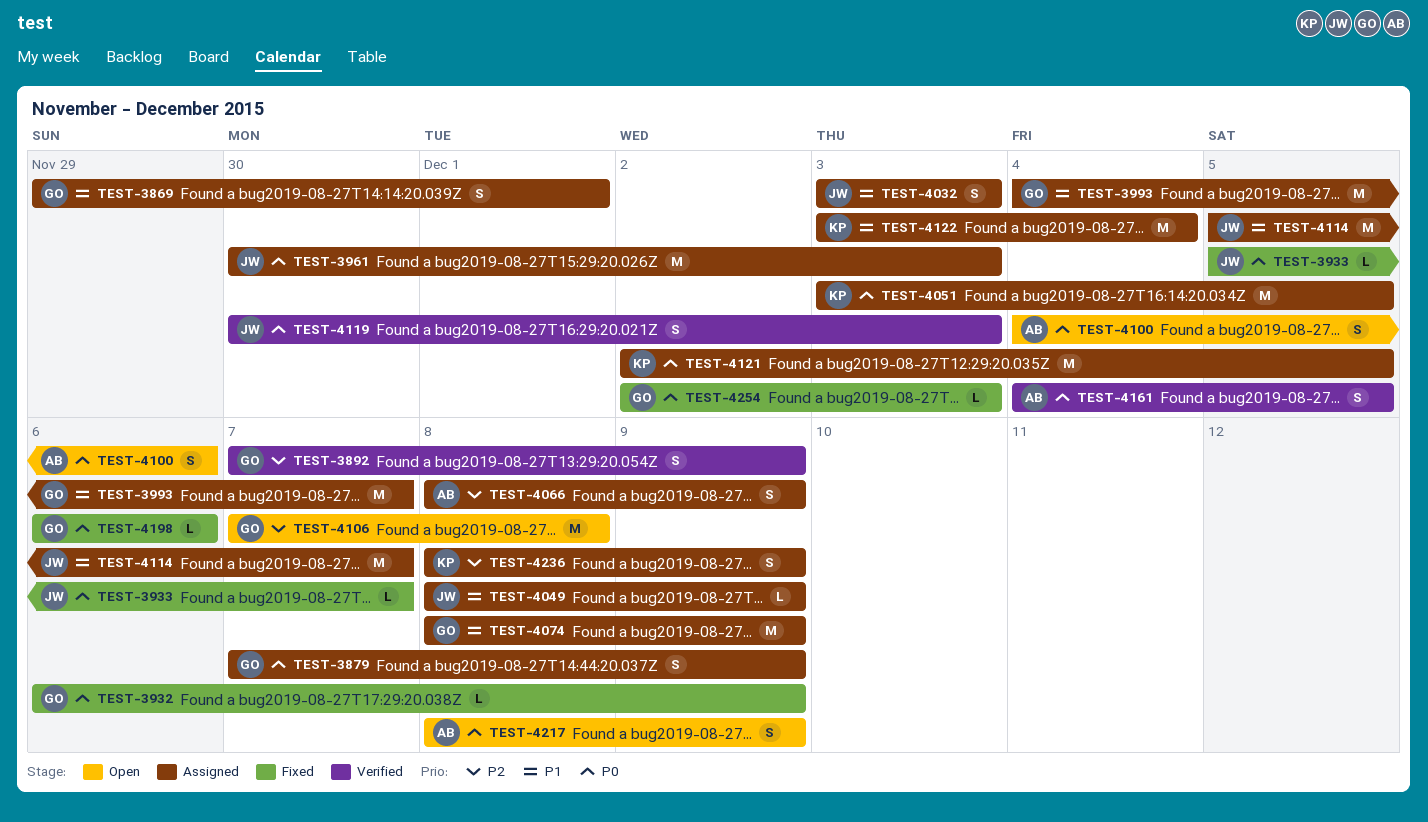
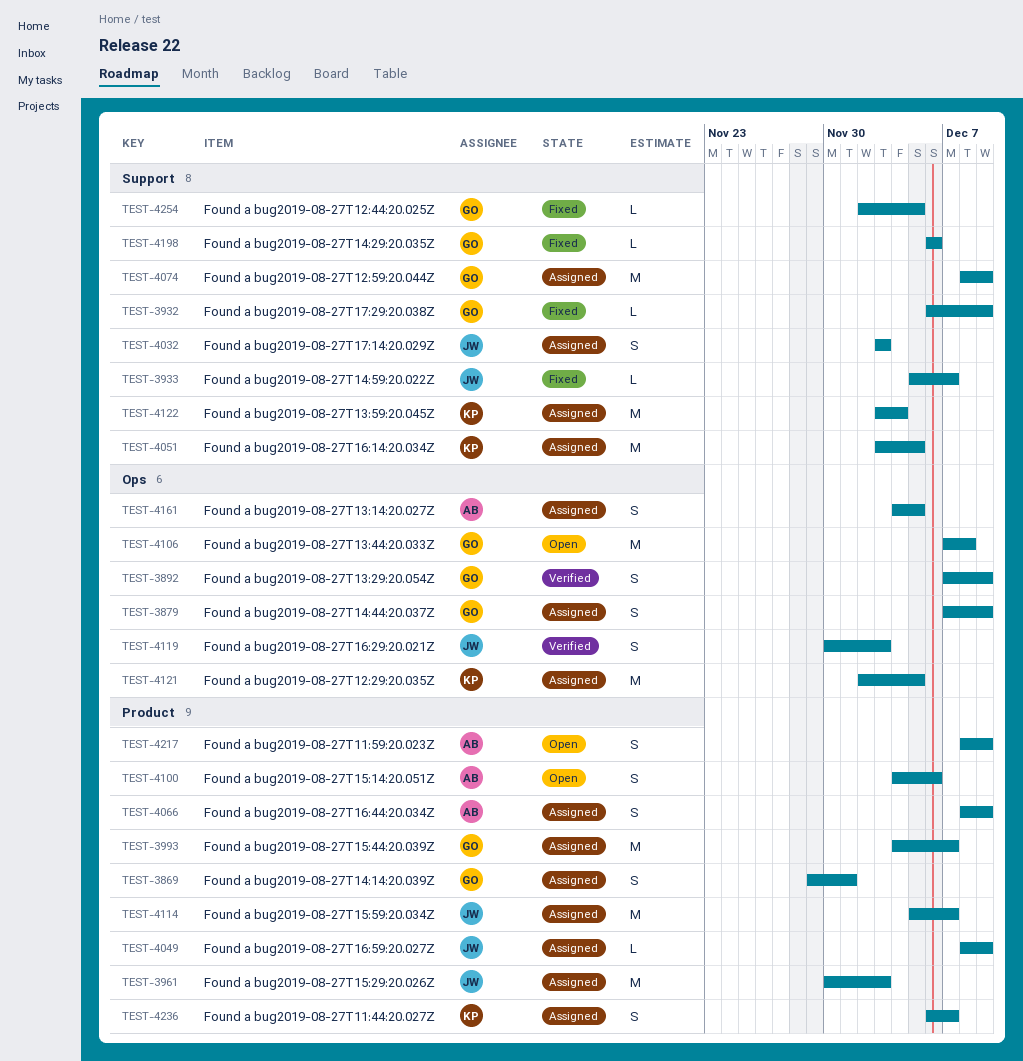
TEST-4161, status: Verified -> Assigned
TEST-4236, start: Dec 8 -> Dec 6
TEST-4236, due: Dec 9 -> Dec 7
TEST-4254, due: Dec 3 -> Dec 5

